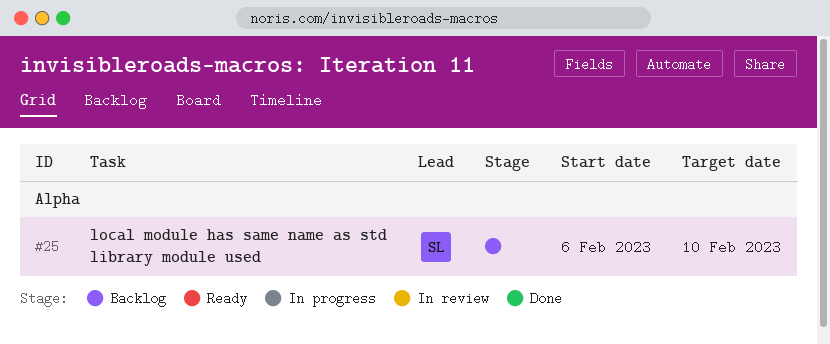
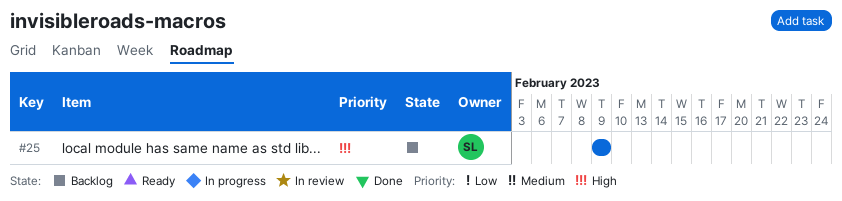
#25, start: Feb 6 -> Feb 9
#25, due: Feb 10 -> Feb 9

